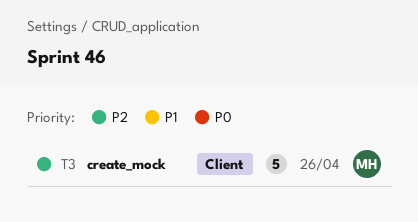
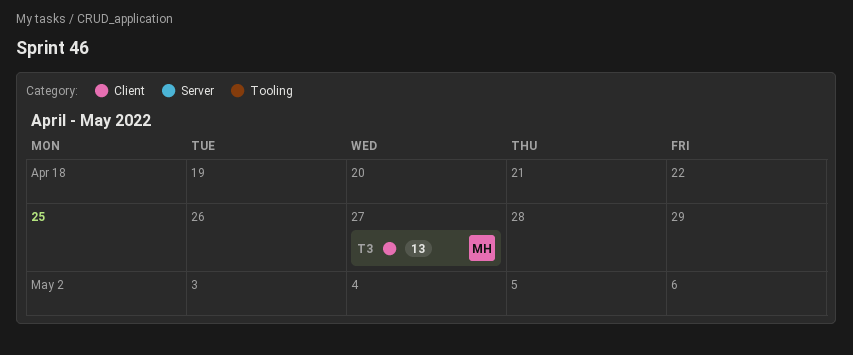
T3, estimate: 5 -> 13
T3, due: Apr 26 -> Apr 27

